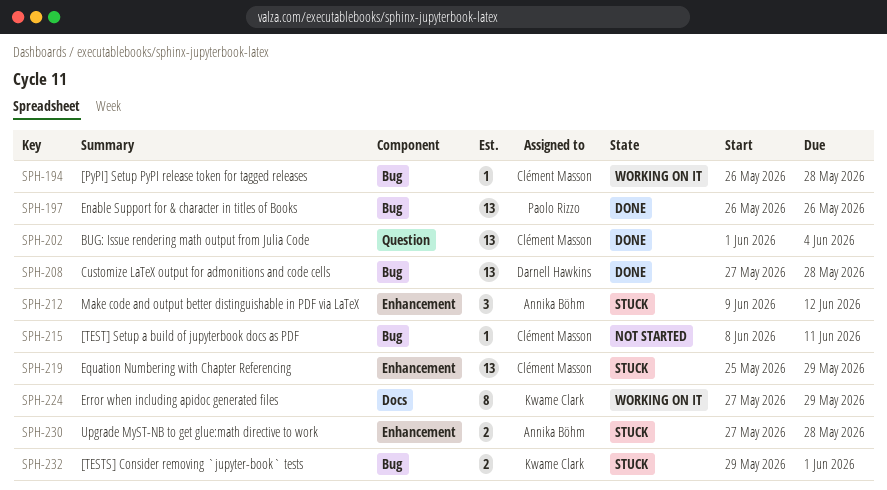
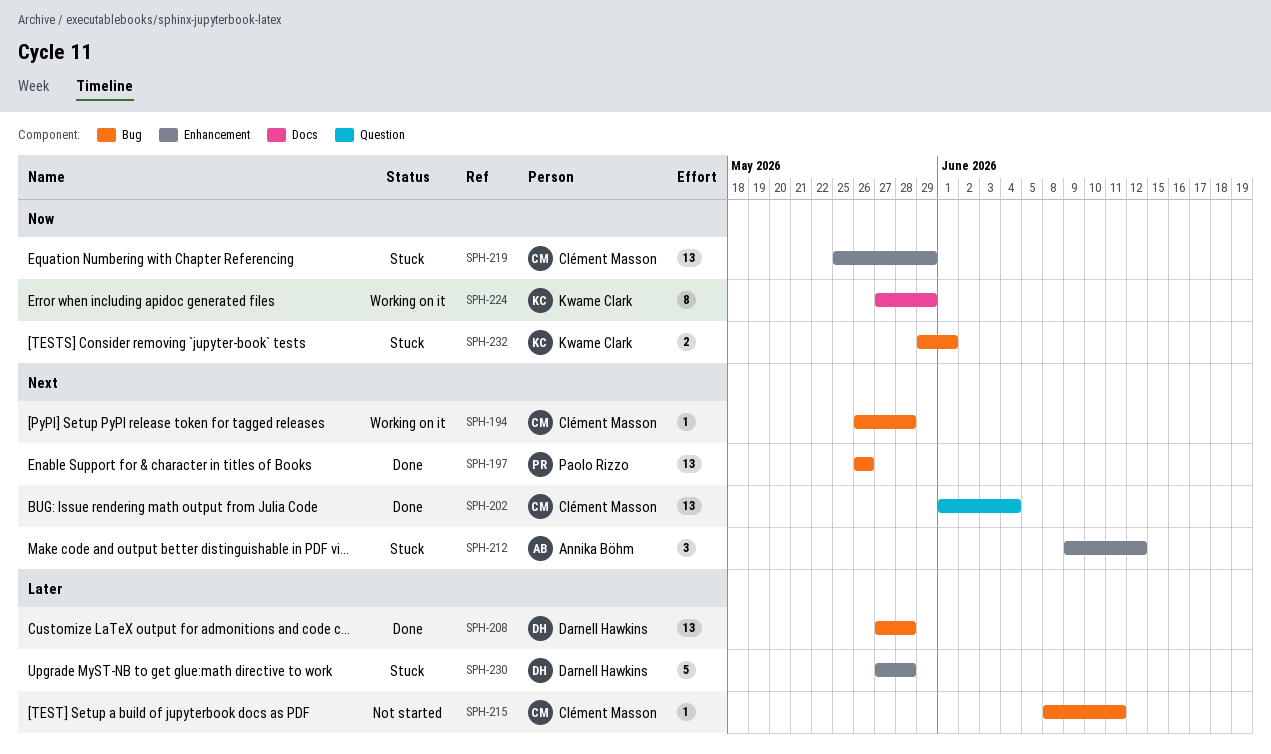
SPH-230, owner: Annika Böhm -> Darnell Hawkins
SPH-230, estimate: 2 -> 5

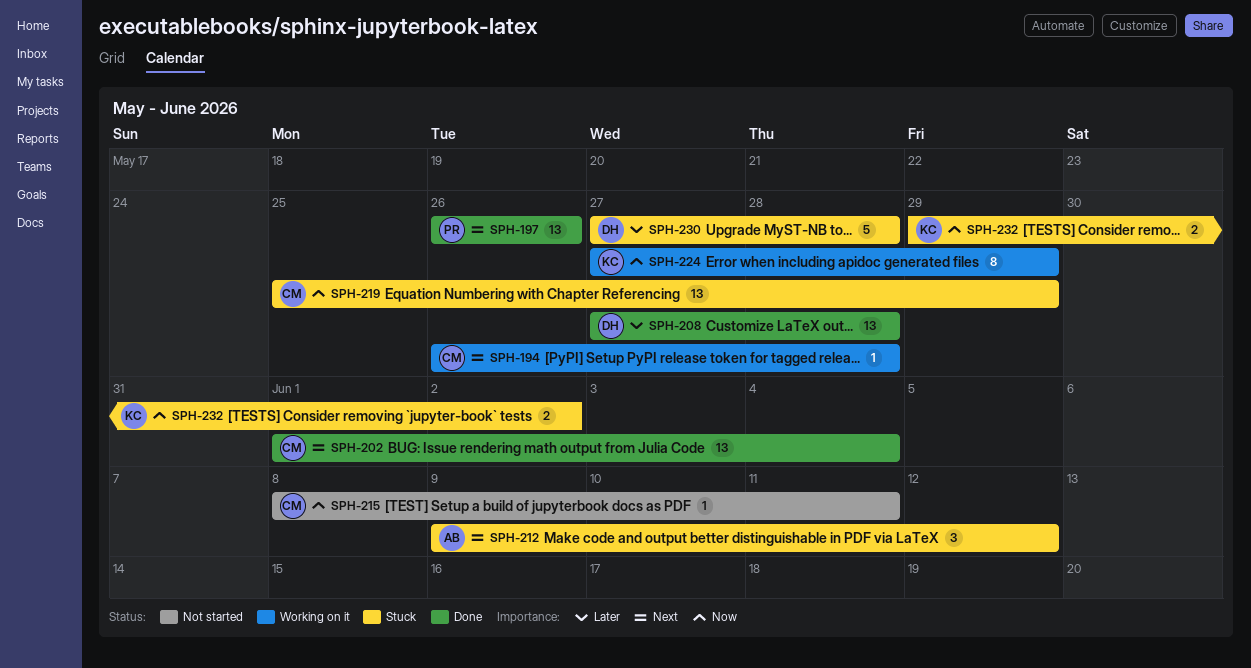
SPH-215, priority: Later -> Now
SPH-232, due: Jun 1 -> Jun 2

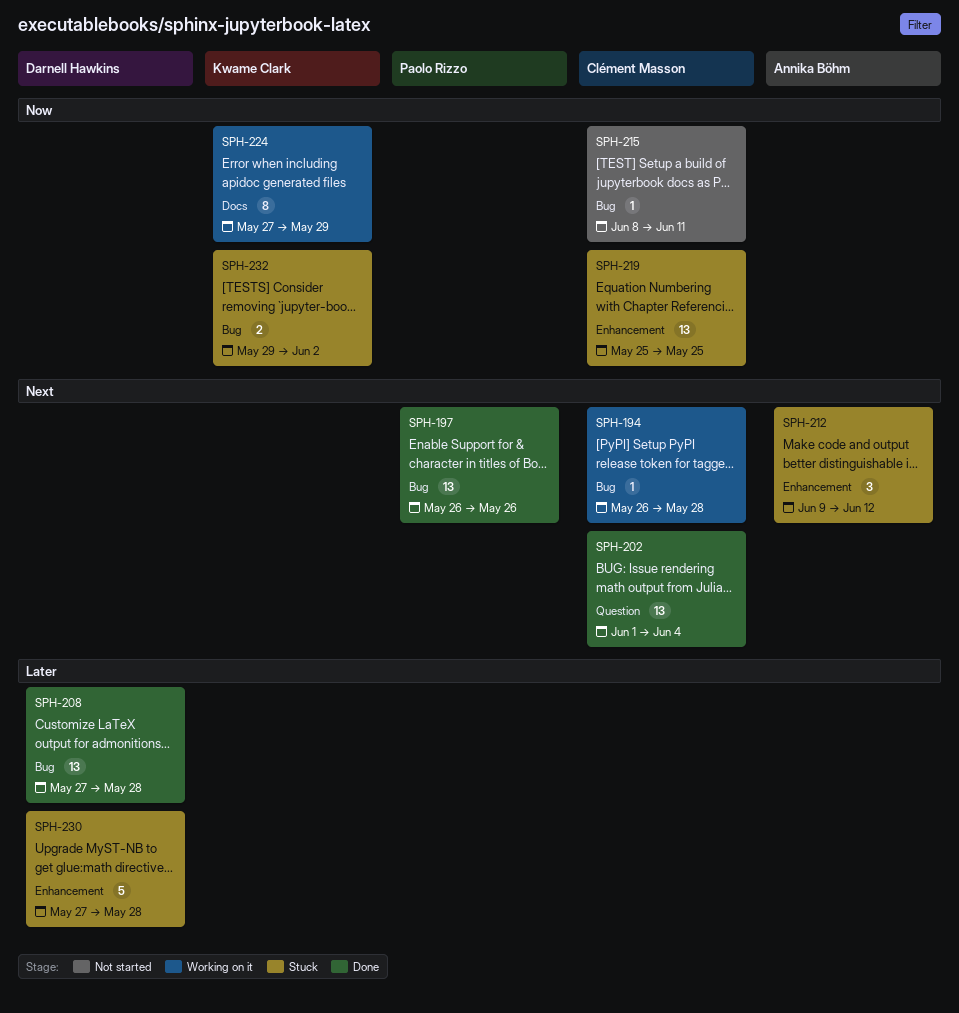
SPH-219, due: May 29 -> May 25

